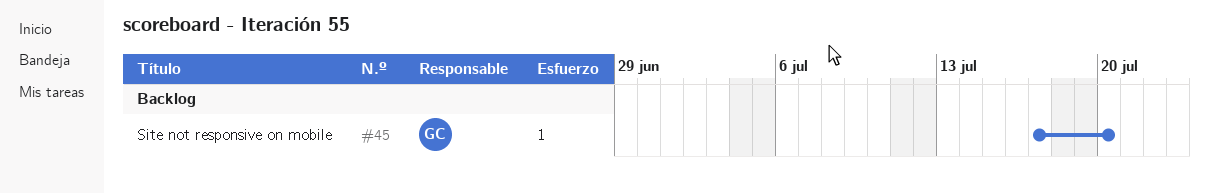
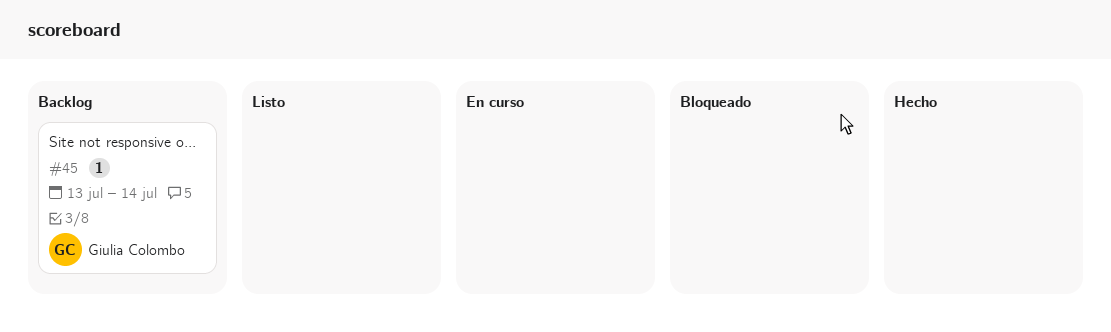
#45, start: Jul 17 -> Jul 13
#45, due: Jul 20 -> Jul 14

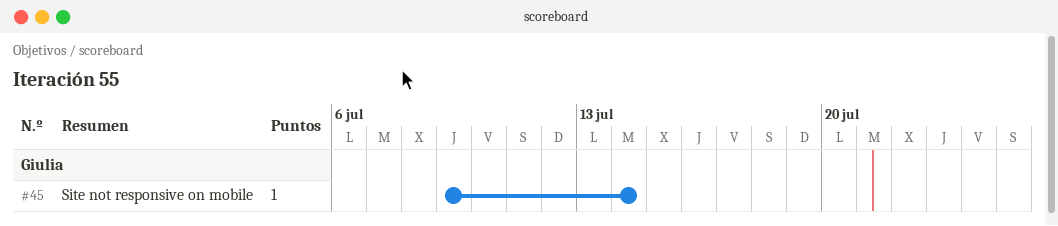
#45, start: Jul 13 -> Jul 9

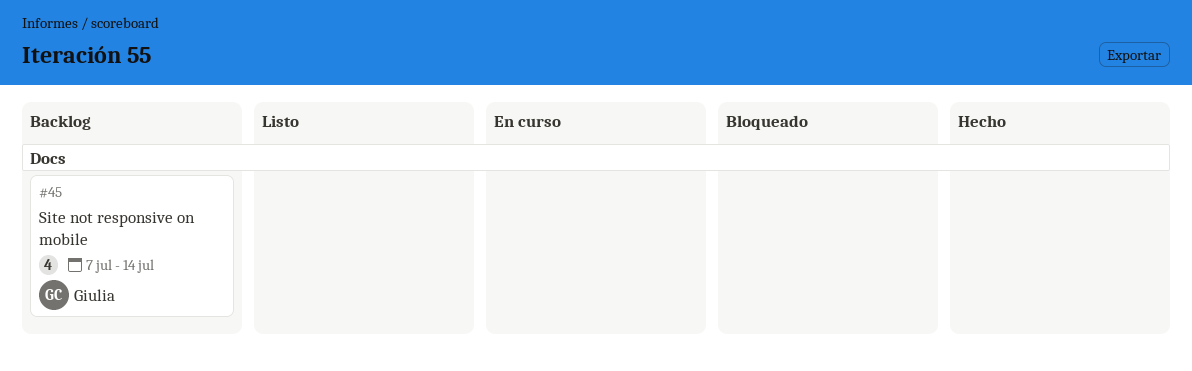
#45, estimate: 1 -> 4
#45, start: Jul 9 -> Jul 7

